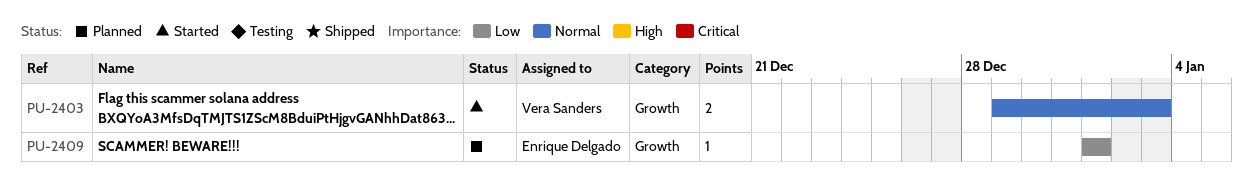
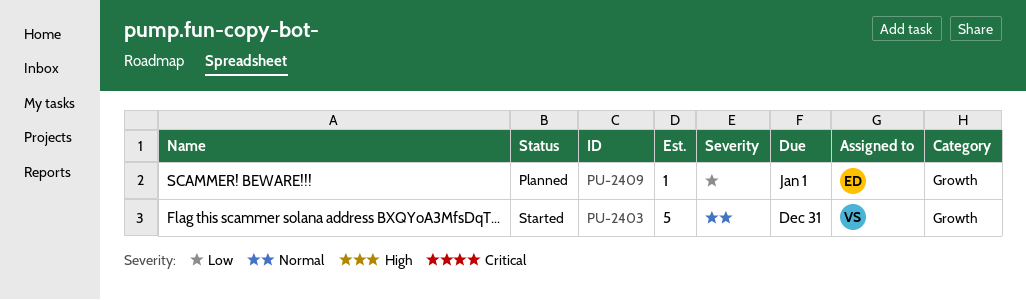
PU-2403, estimate: 2 -> 5
PU-2403, due: Jan 3 -> Dec 31

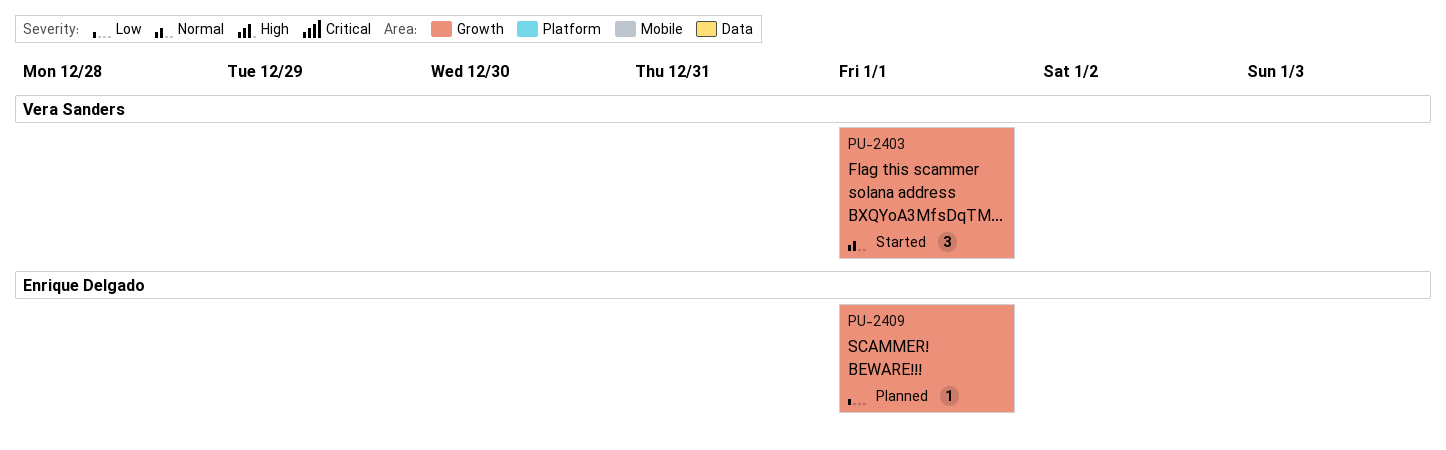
PU-2403, estimate: 5 -> 3
PU-2403, due: Dec 31 -> Jan 1

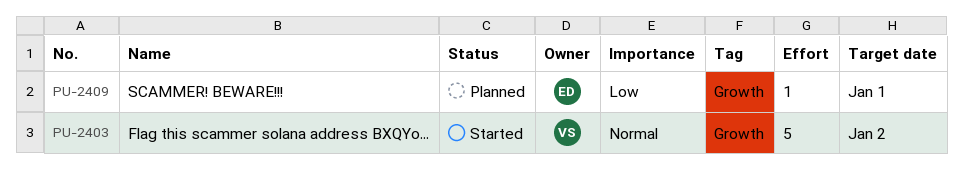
PU-2403, estimate: 3 -> 5
PU-2403, due: Jan 1 -> Jan 2

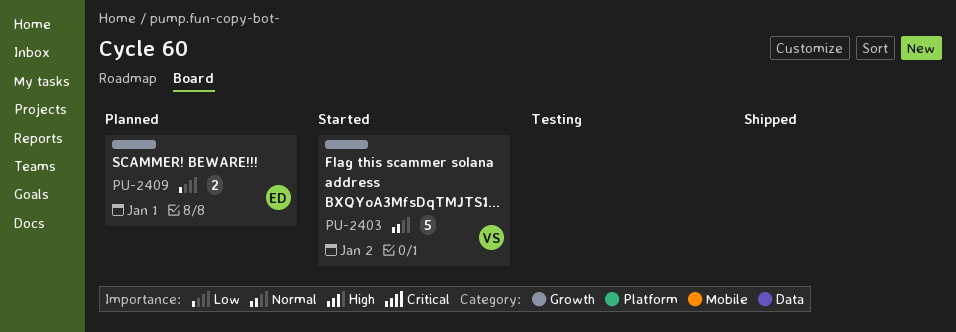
PU-2409, estimate: 1 -> 2

